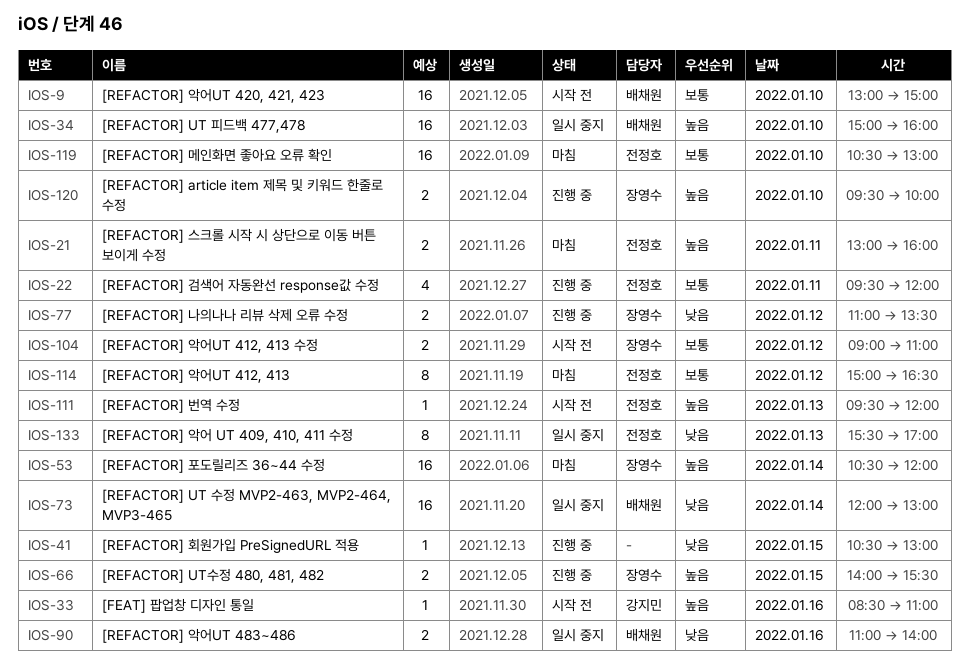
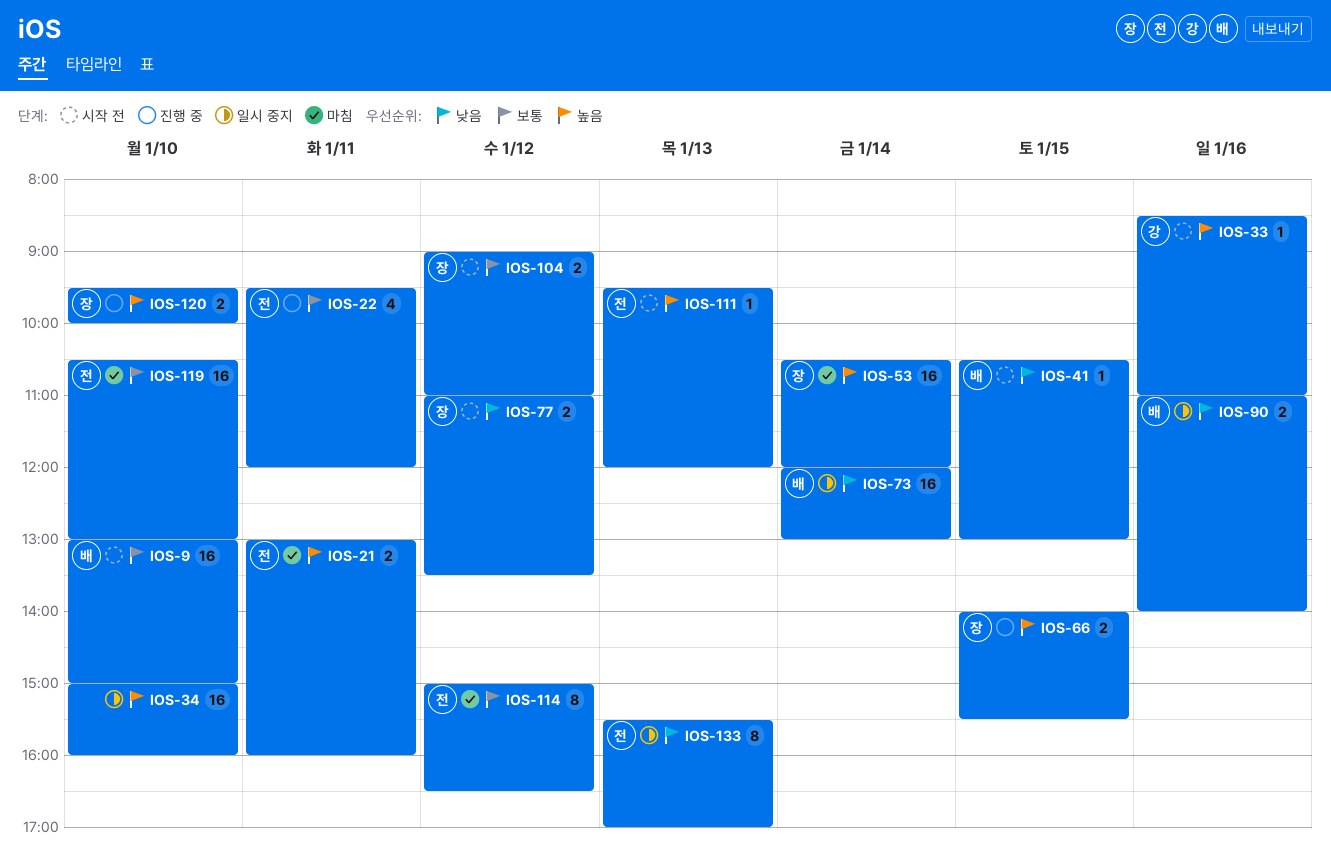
IOS-34, owner: 배채원 -> none
IOS-41, status: 진행 중 -> 시작 전
IOS-41, owner: none -> 배채원
IOS-77, status: 진행 중 -> 시작 전

